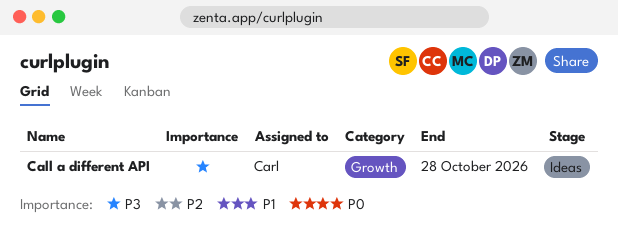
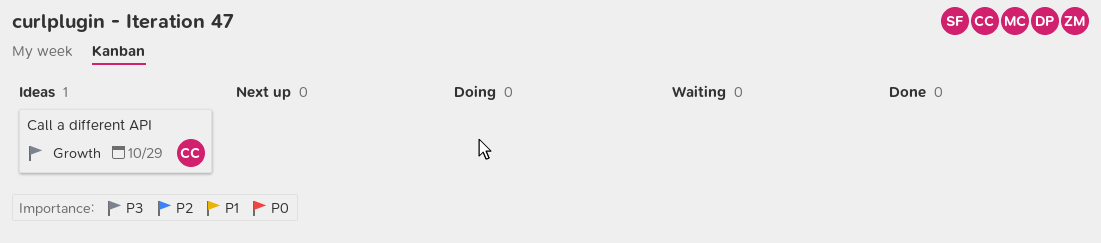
Call a different API, due: Oct 28 -> Oct 29

